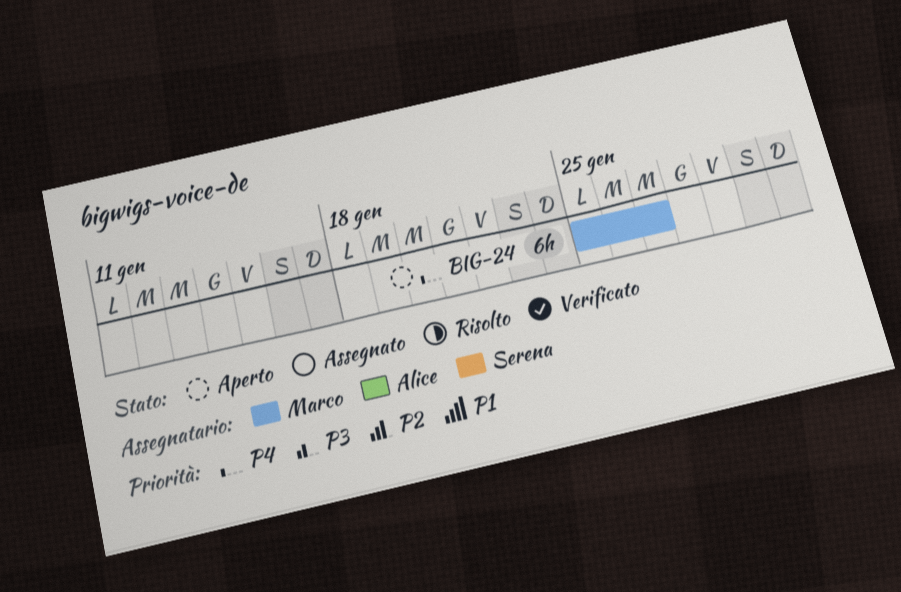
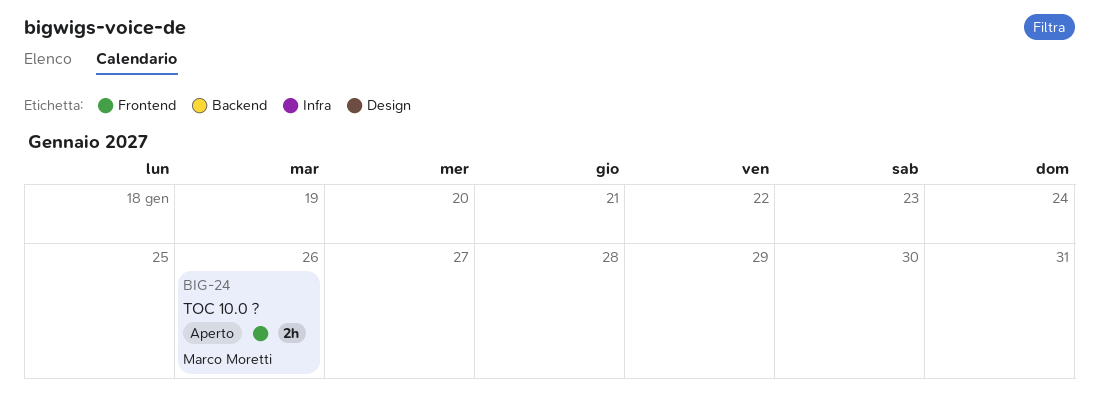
BIG-24, estimate: 6h -> 2h
BIG-24, due: Jan 27 -> Jan 26

